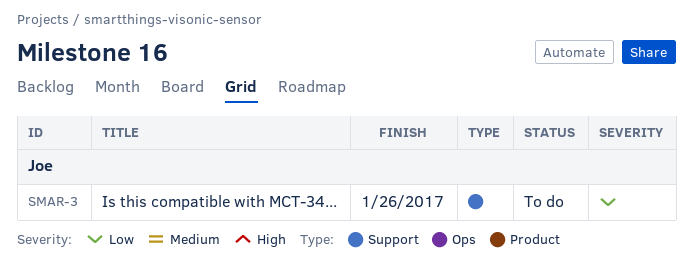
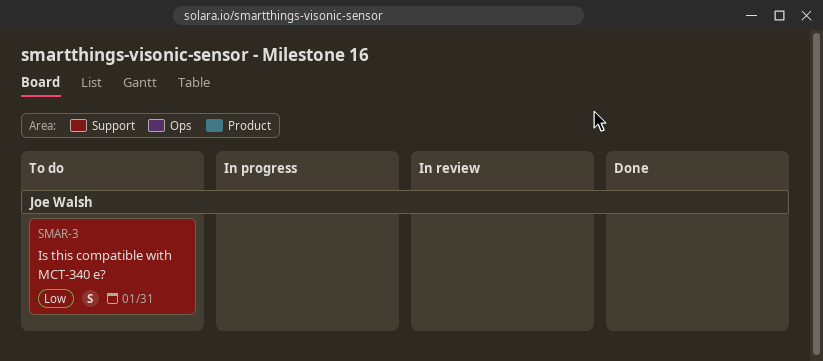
SMAR-3, due: Jan 26 -> Jan 31

